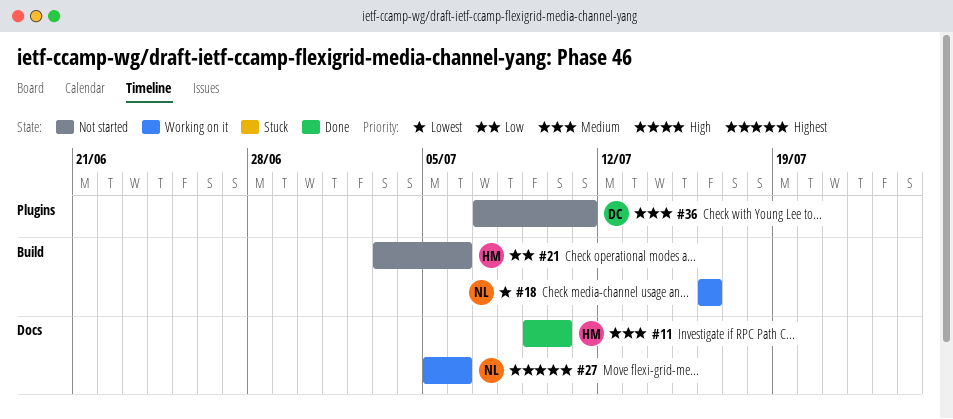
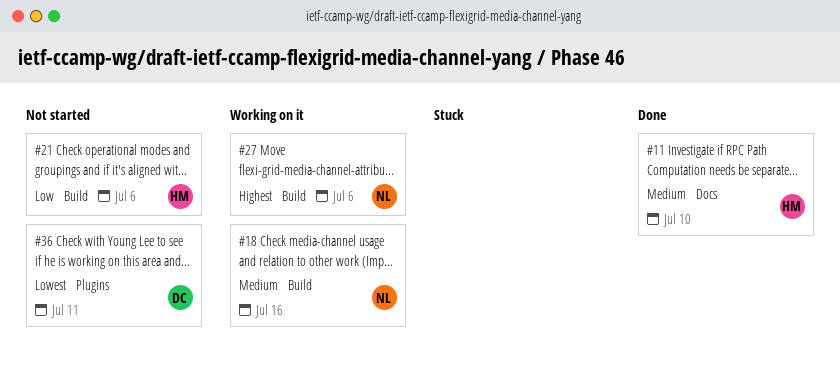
#18, priority: Lowest -> Medium
#27, label: Docs -> Build
#36, priority: Medium -> Lowest

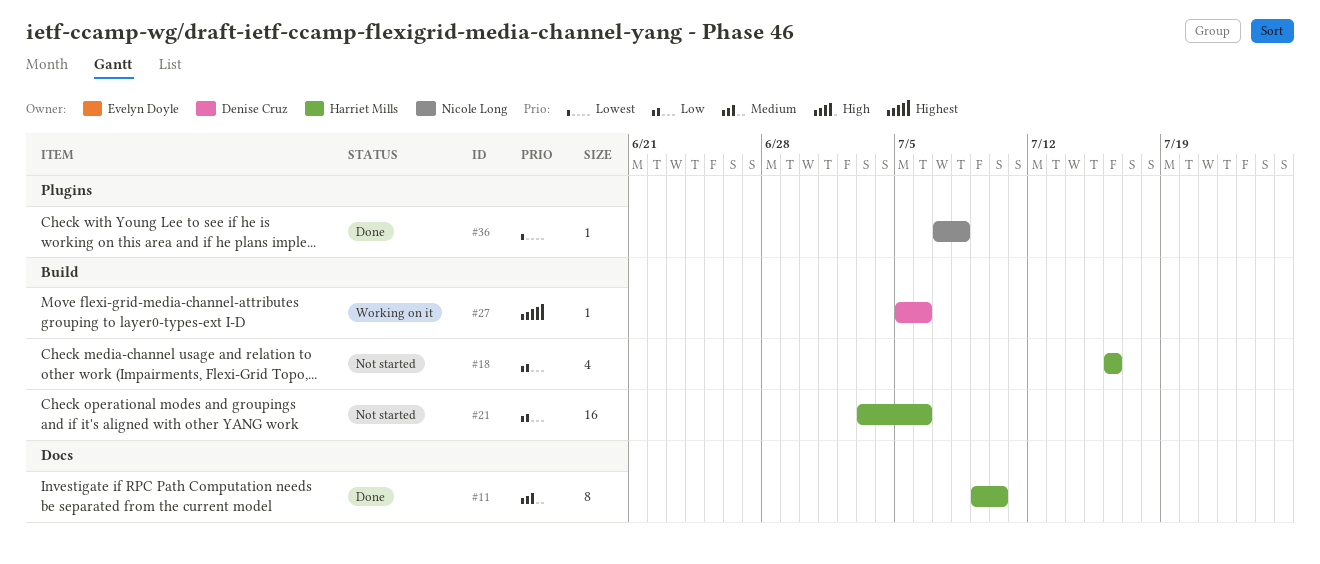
#18, status: Working on it -> Not started
#18, owner: Nicole Long -> Harriet Mills
#18, priority: Medium -> Low
#27, owner: Nicole Long -> Denise Cruz
#36, status: Not started -> Done
#36, owner: Denise Cruz -> Nicole Long
#36, due: Jul 11 -> Jul 8

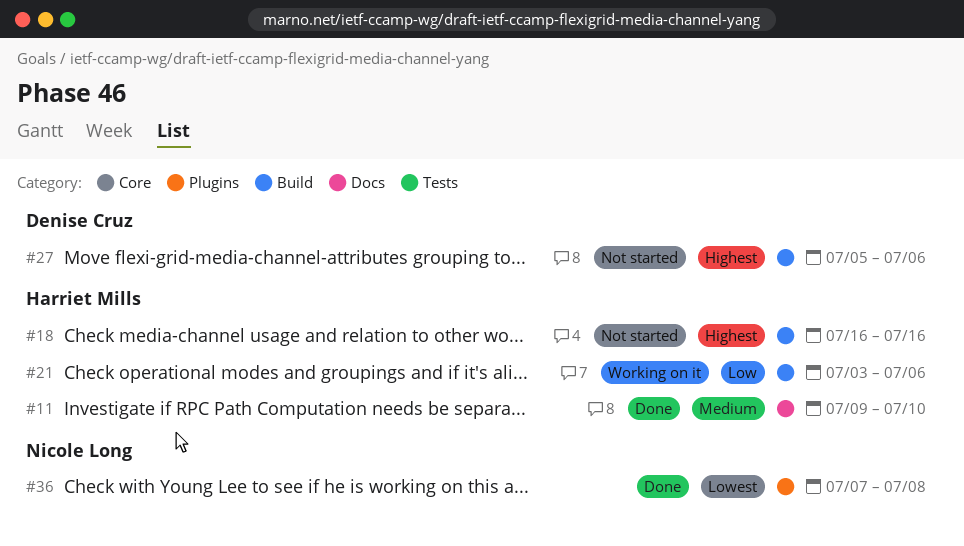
#18, priority: Low -> Highest
#21, status: Not started -> Working on it
#27, status: Working on it -> Not started

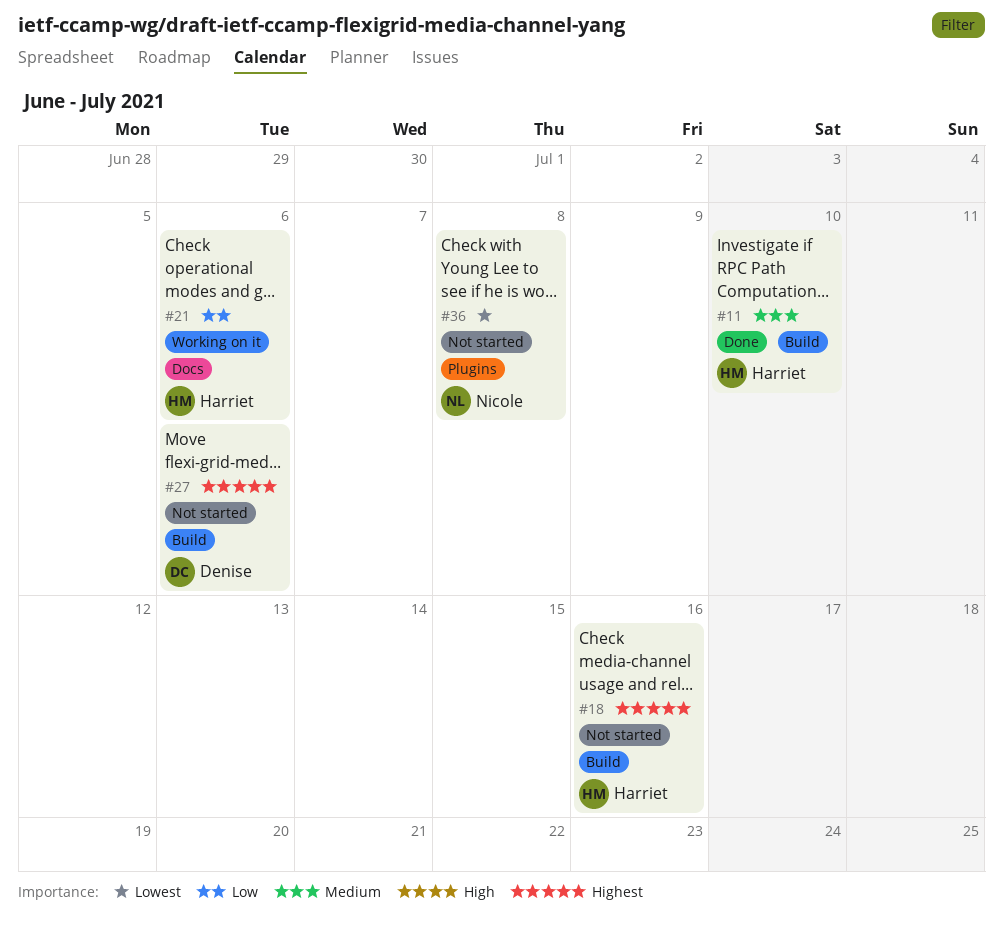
#11, label: Docs -> Build
#21, label: Build -> Docs
#36, status: Done -> Not started

